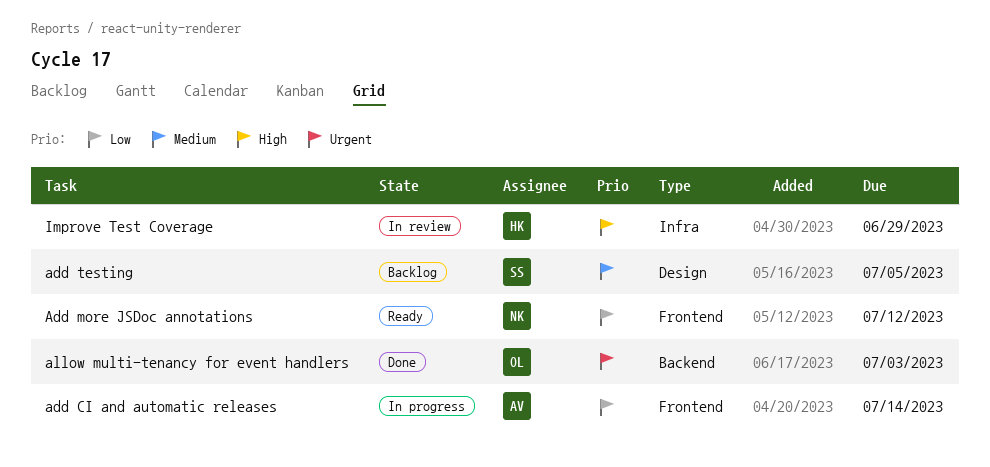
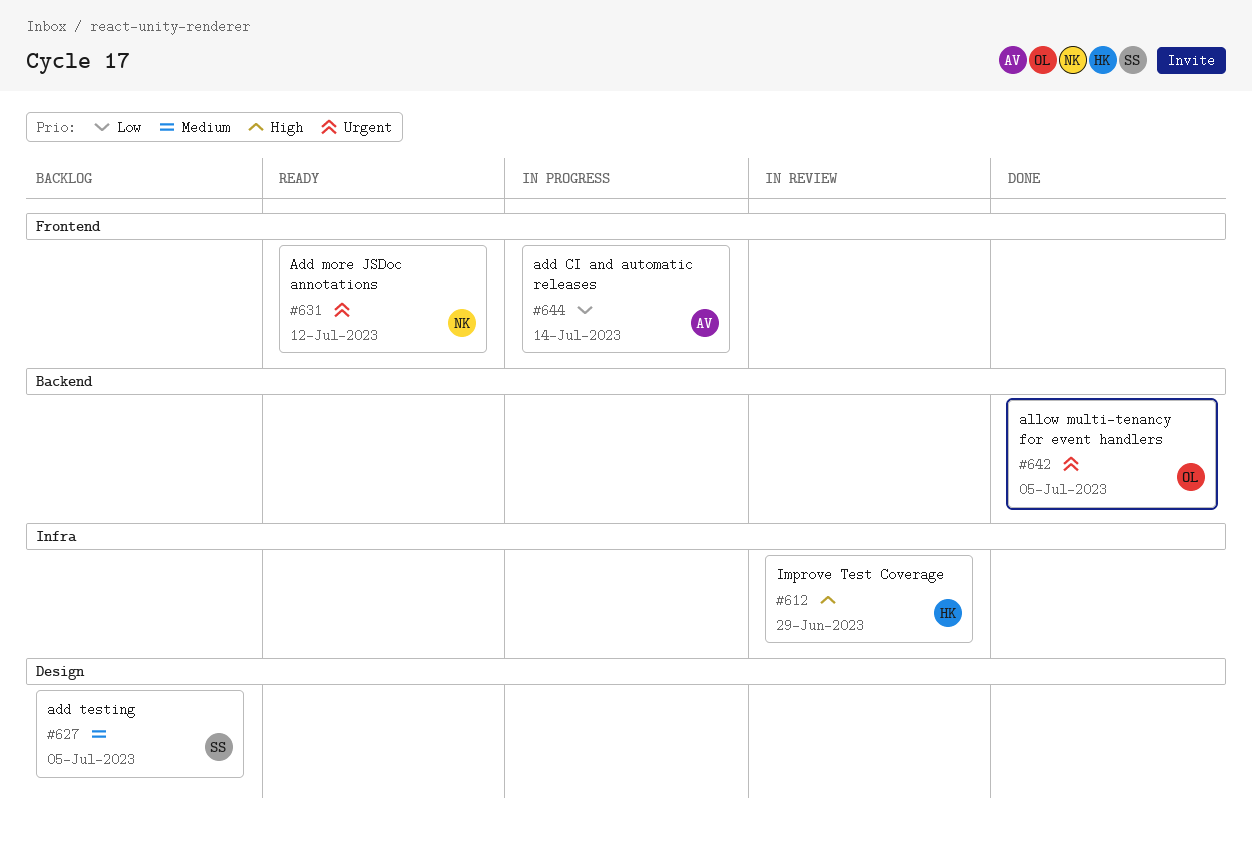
Add more JSDoc annotations, priority: Low -> Urgent
allow multi-tenancy for event handlers, due: Jul 3 -> Jul 5

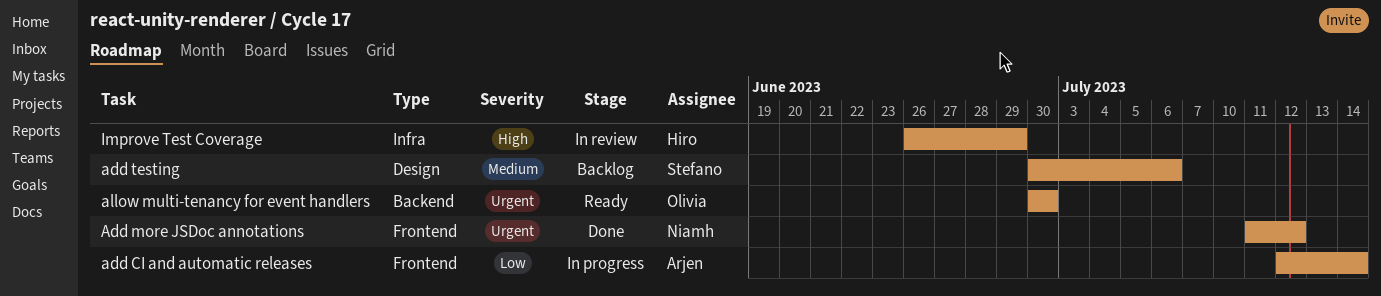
Add more JSDoc annotations, status: Ready -> Done
add testing, due: Jul 5 -> Jul 6
allow multi-tenancy for event handlers, status: Done -> Ready
allow multi-tenancy for event handlers, due: Jul 5 -> Jun 30

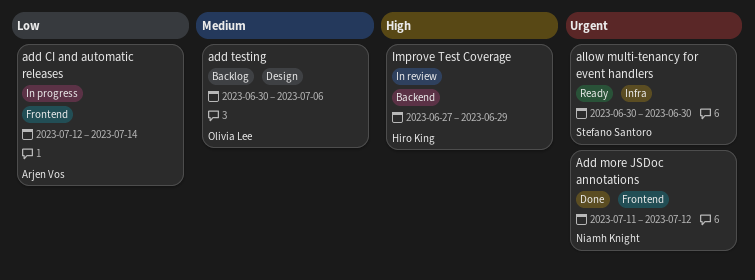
add testing, owner: Stefano Santoro -> Olivia Lee
allow multi-tenancy for event handlers, owner: Olivia Lee -> Stefano Santoro
allow multi-tenancy for event handlers, label: Backend -> Infra
Improve Test Coverage, label: Infra -> Backend
Improve Test Coverage, start: Jun 26 -> Jun 27

